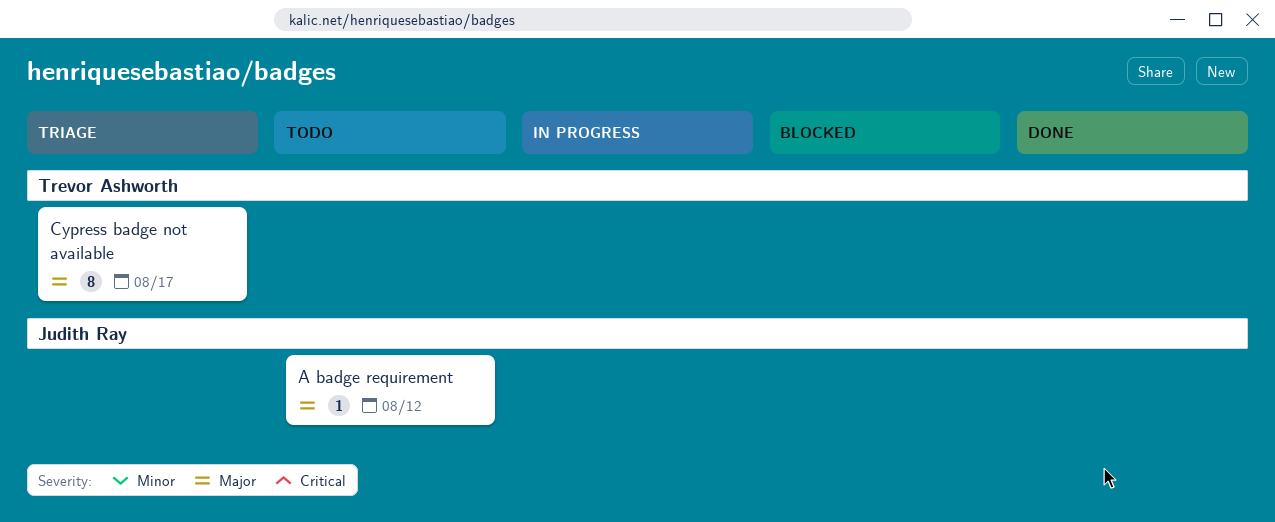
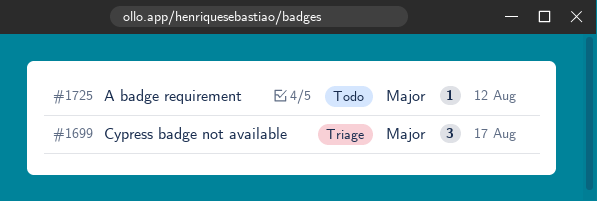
Cypress badge not available, estimate: 8 -> 3

